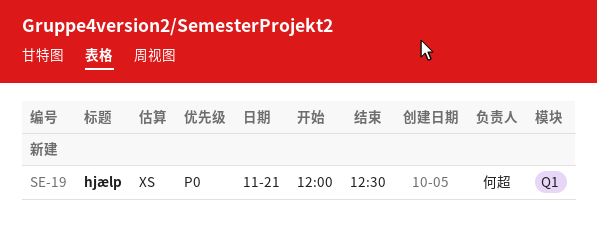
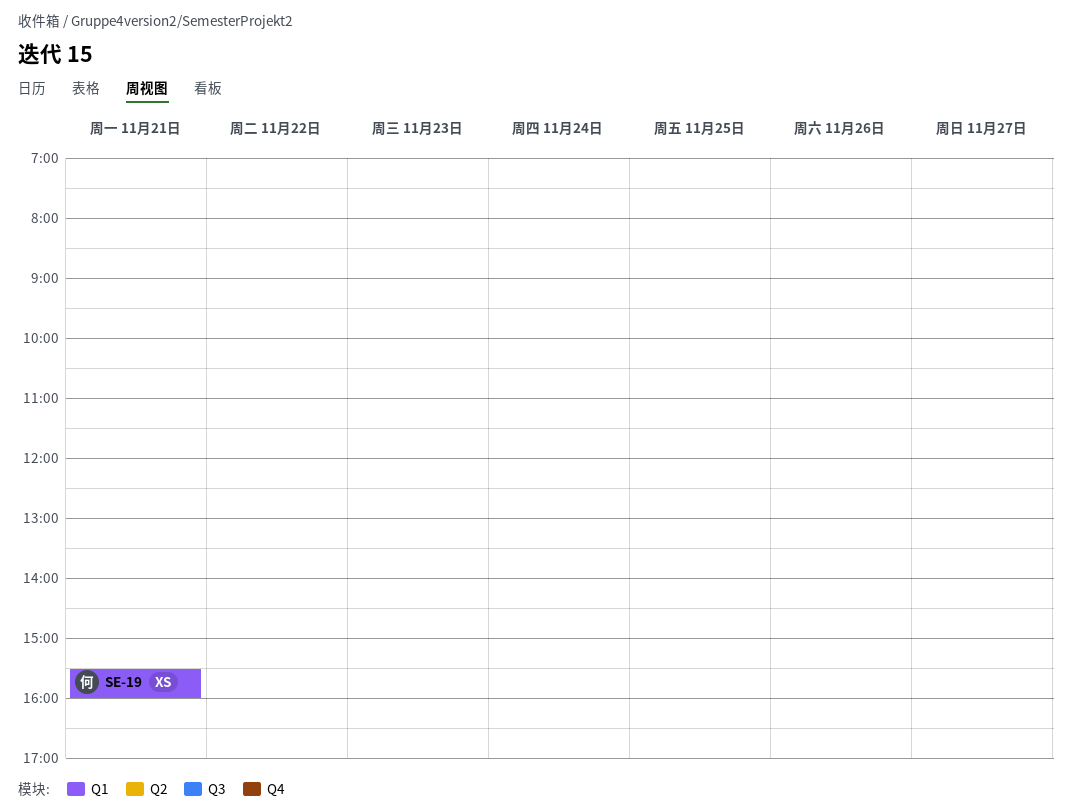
SE-19, begins: 12:00 -> 15:30
SE-19, ends: 12:30 -> 16:00

